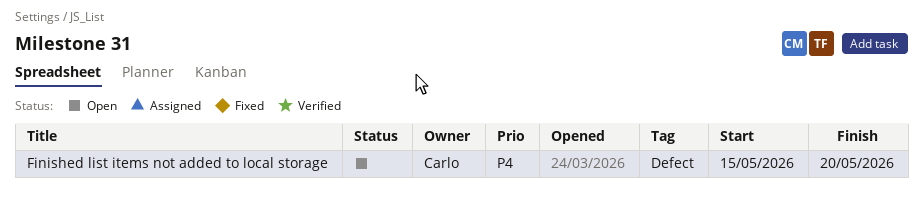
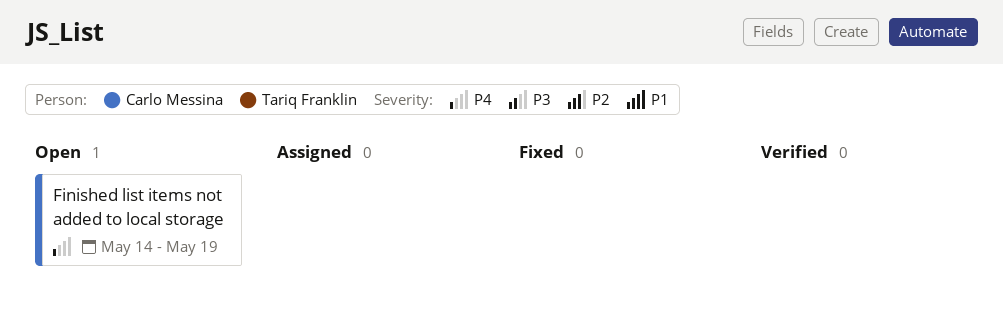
Finished list items not added to local storage, start: May 15 -> May 14
Finished list items not added to local storage, due: May 20 -> May 19

